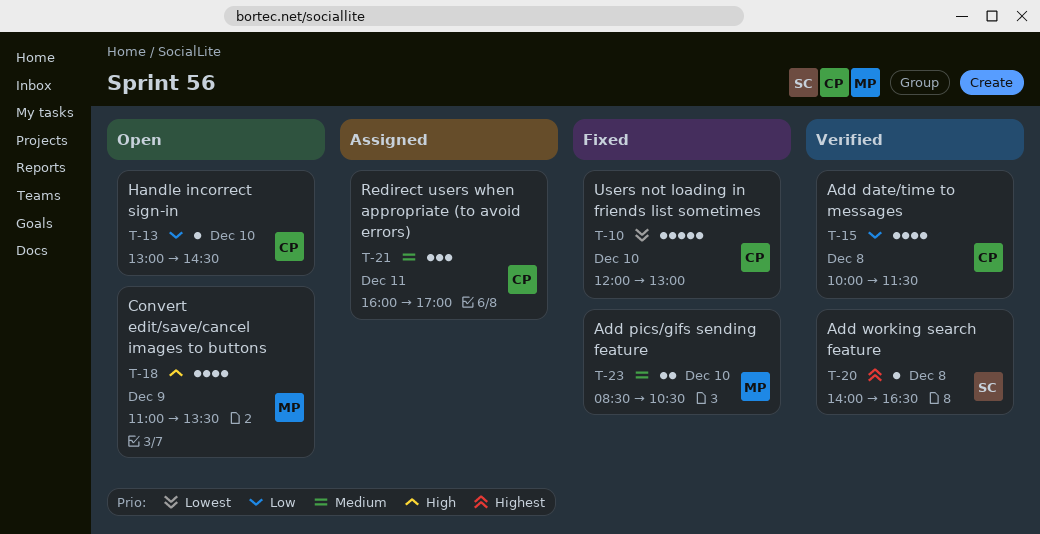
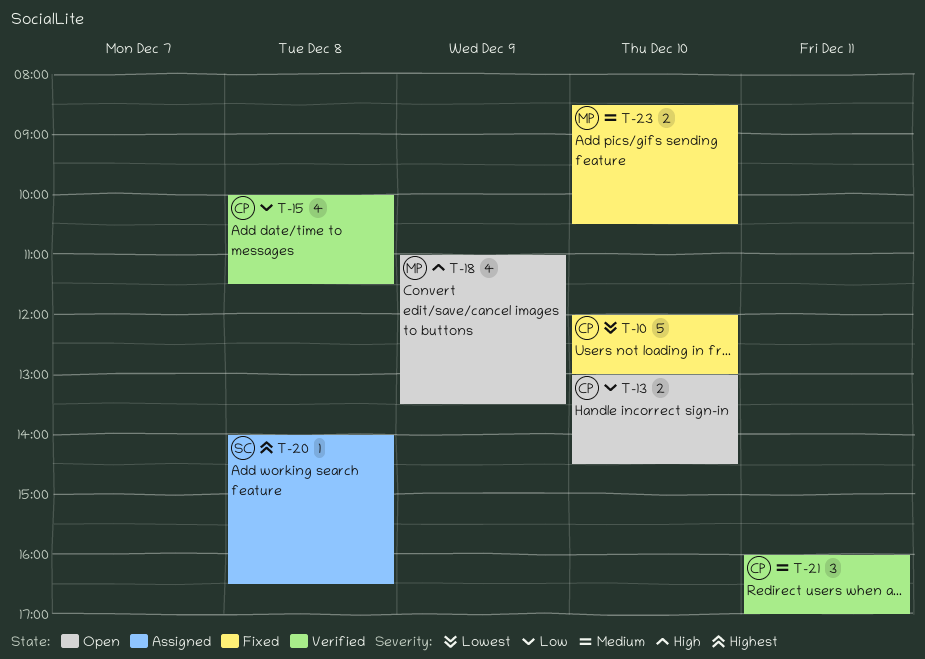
T-13, estimate: 1 -> 2
T-20, status: Verified -> Assigned
T-21, status: Assigned -> Verified

